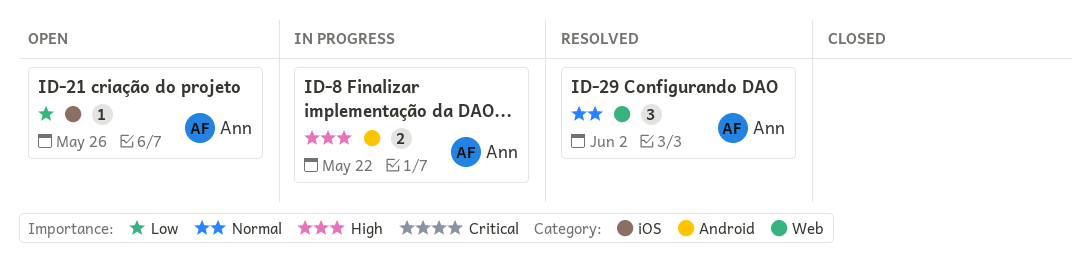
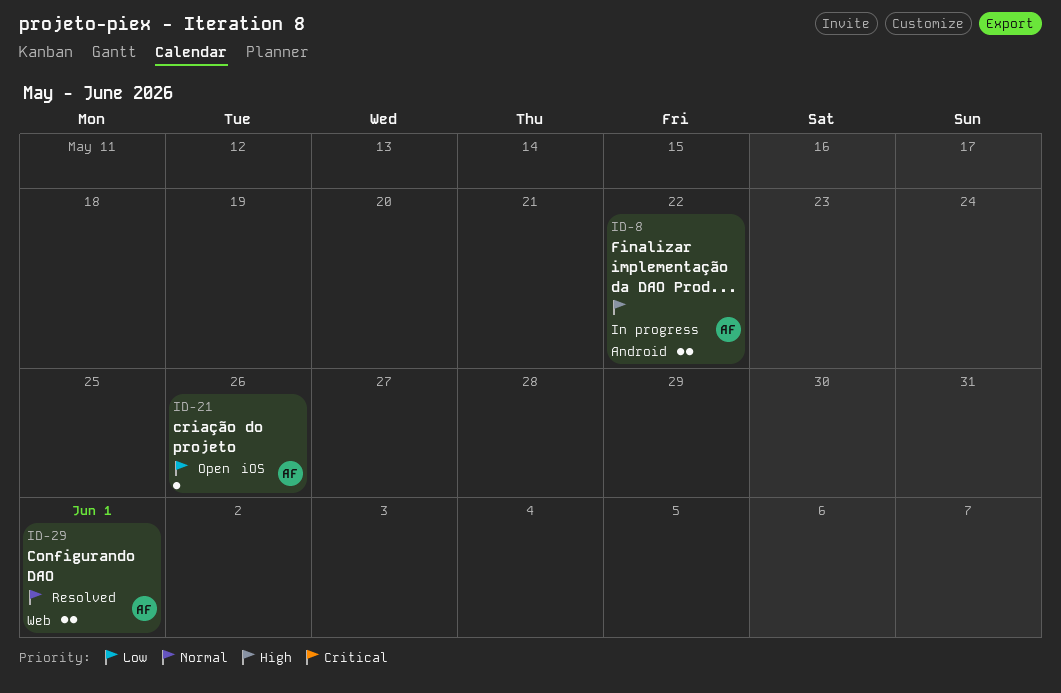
ID-29, estimate: 3 -> 2
ID-29, due: Jun 2 -> Jun 1

